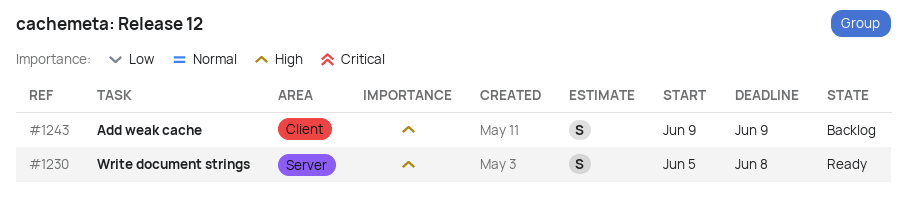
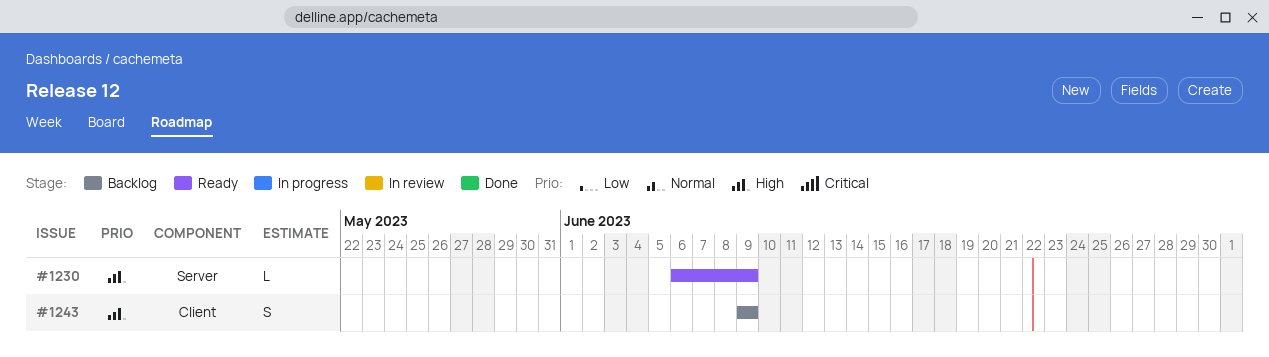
#1230, estimate: S -> L
#1230, start: Jun 5 -> Jun 6
#1230, due: Jun 8 -> Jun 9

